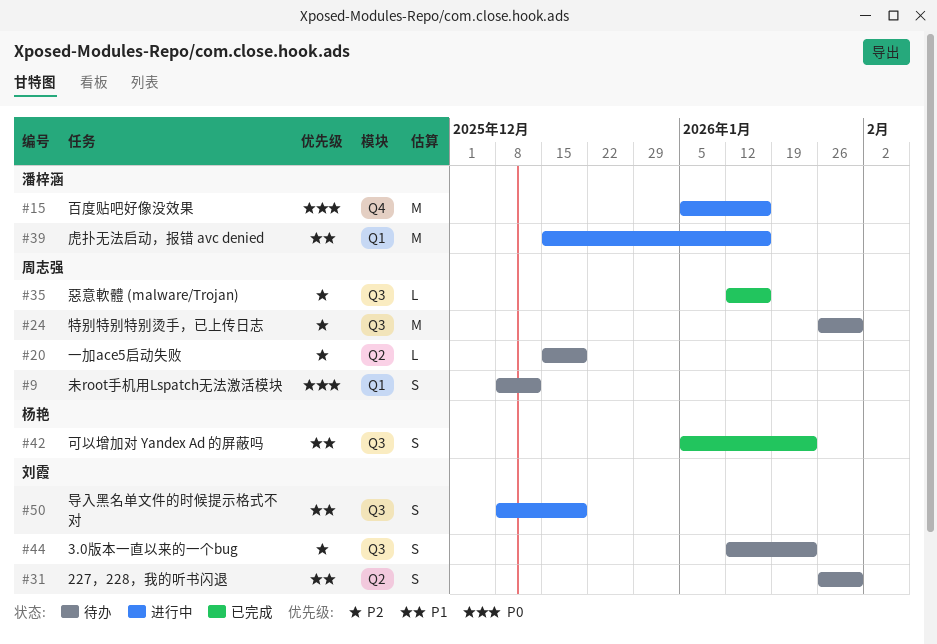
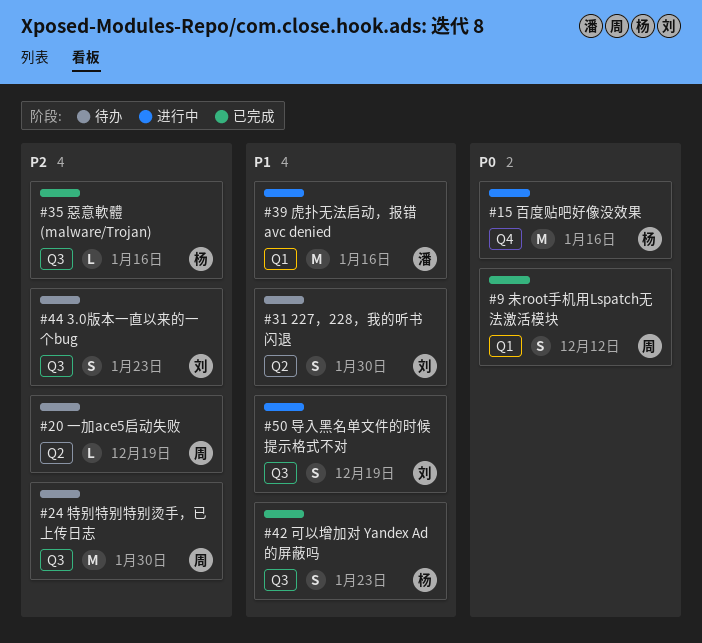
#9, status: 待办 -> 已完成
#15, owner: 潘梓涵 -> 杨艳
#35, owner: 周志强 -> 杨艳

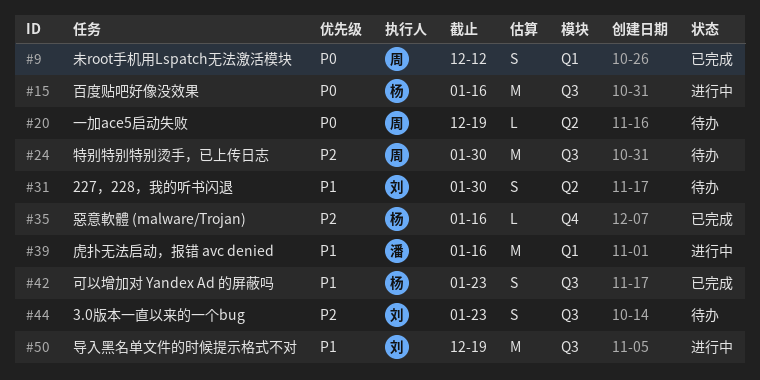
#15, label: Q4 -> Q3
#20, priority: P2 -> P0
#35, label: Q3 -> Q4
#50, estimate: S -> M

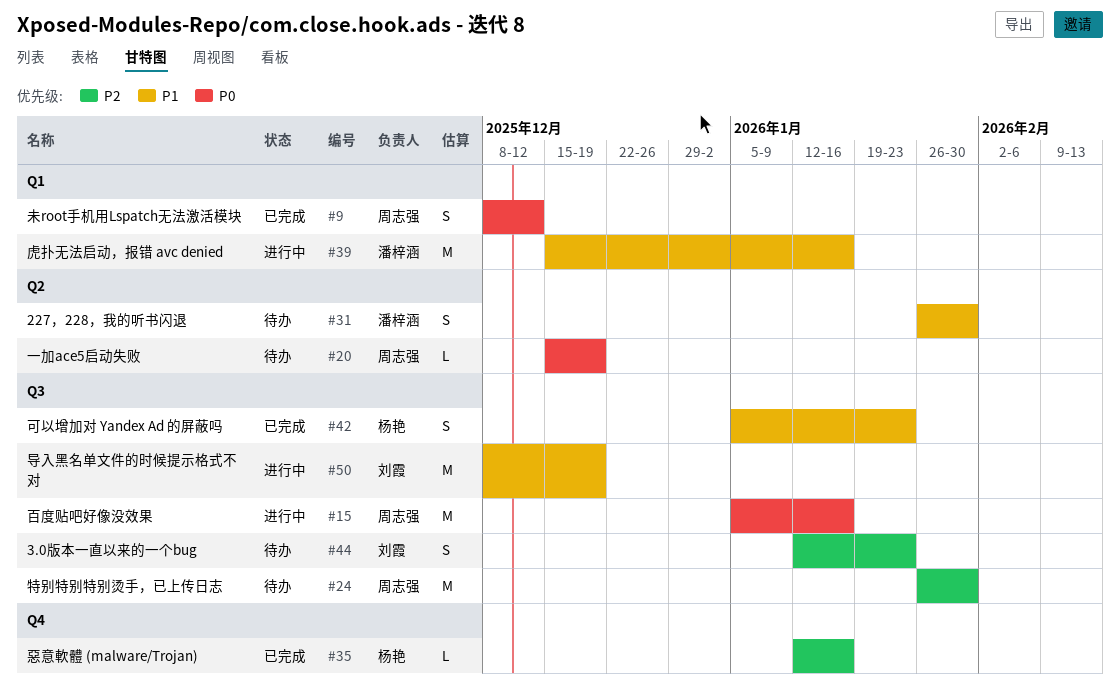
#15, owner: 杨艳 -> 周志强
#31, owner: 刘霞 -> 潘梓涵

